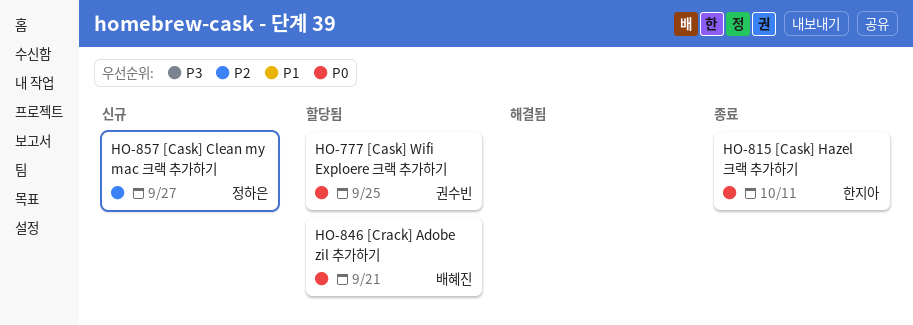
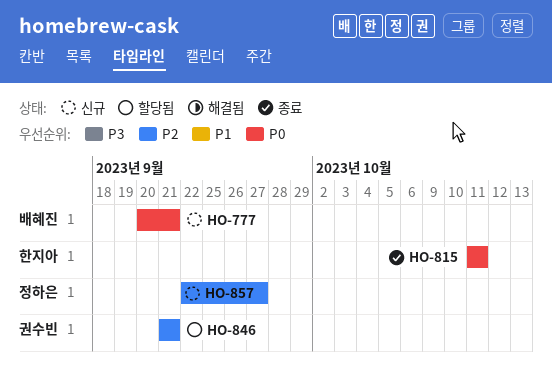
HO-777, status: 할당됨 -> 신규
HO-777, owner: 권수빈 -> 배혜진
HO-777, due: Sep 25 -> Sep 21
HO-846, owner: 배혜진 -> 권수빈
HO-846, priority: P0 -> P2

